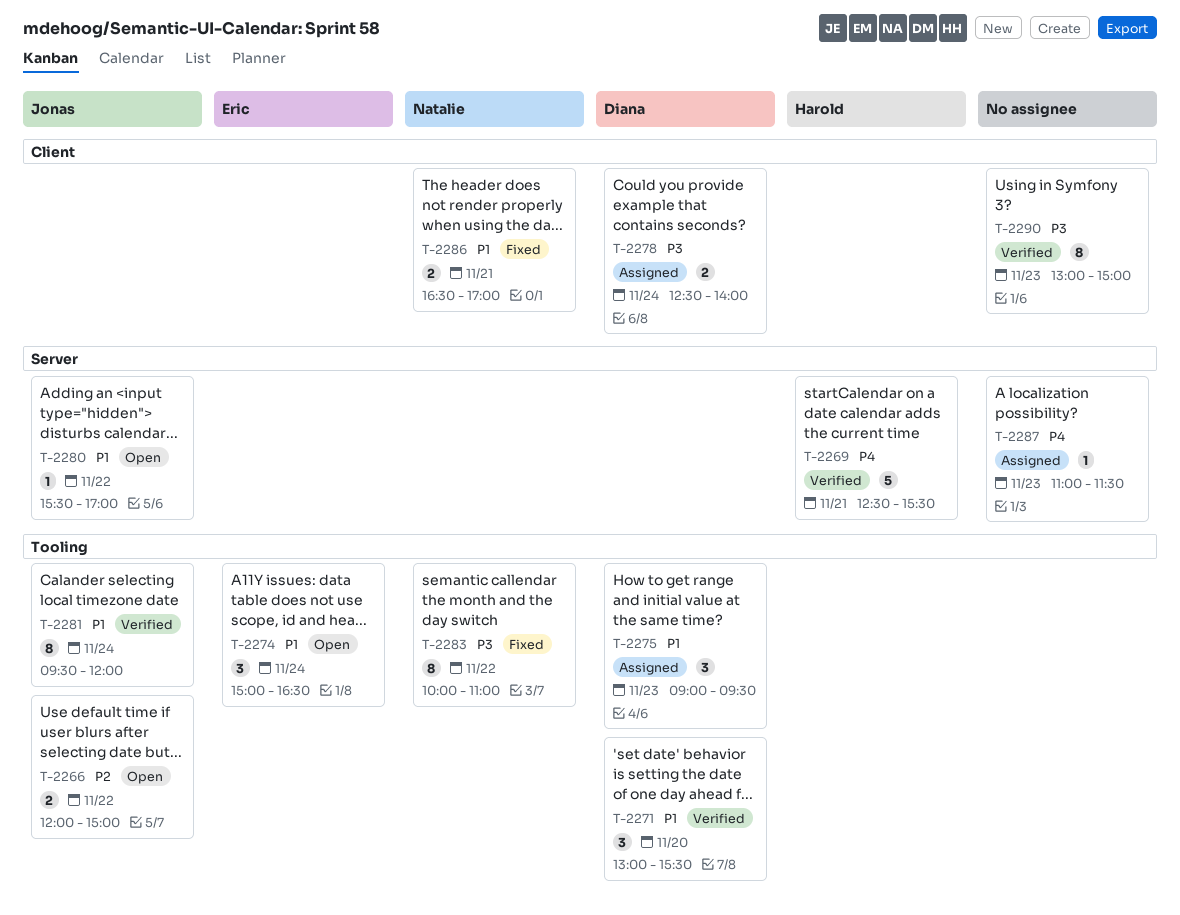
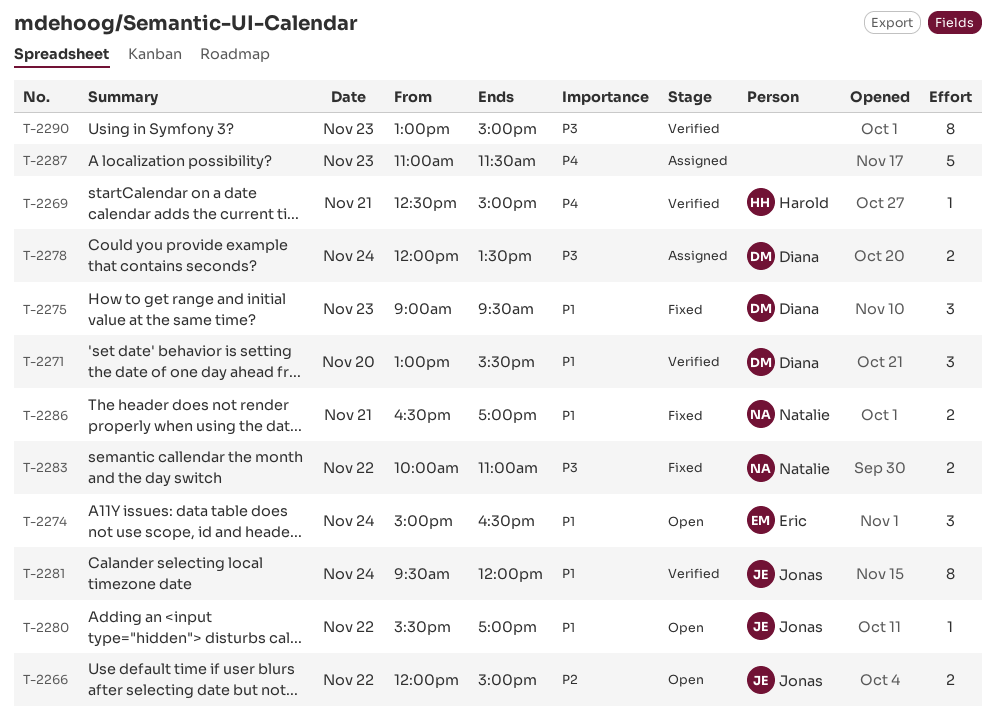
T-2269, estimate: 5 -> 1
T-2269, ends: 15:30 -> 15:00
T-2275, status: Assigned -> Fixed
T-2278, begins: 12:30 -> 12:00
T-2278, ends: 14:00 -> 13:30
T-2283, estimate: 8 -> 2
T-2287, estimate: 1 -> 5

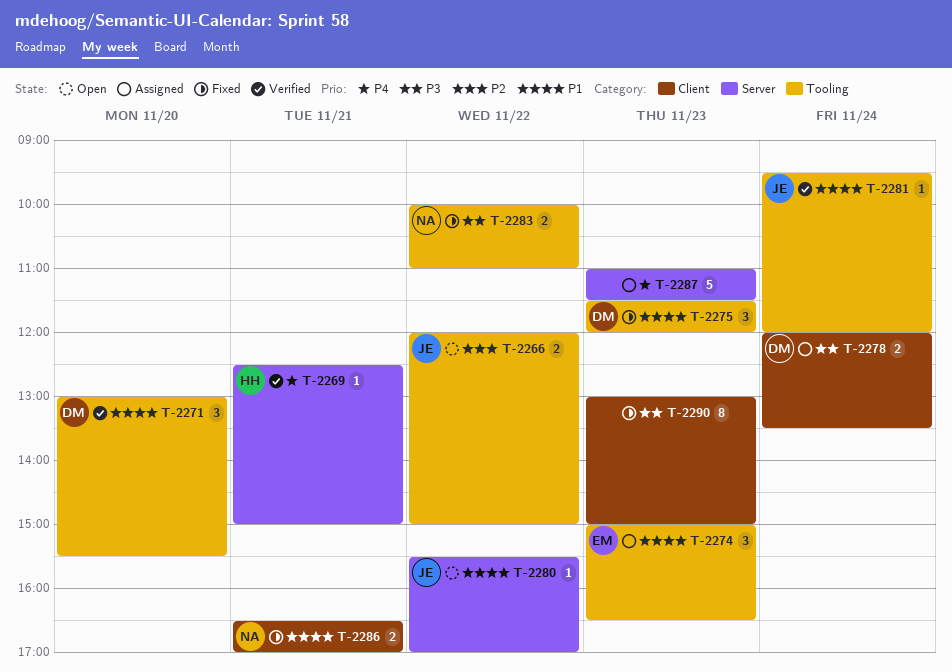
T-2274, status: Open -> Assigned
T-2274, day: Nov 24 -> Nov 23
T-2275, begins: 09:00 -> 11:30
T-2275, ends: 09:30 -> 12:00
T-2281, estimate: 8 -> 1
T-2290, status: Verified -> Fixed

